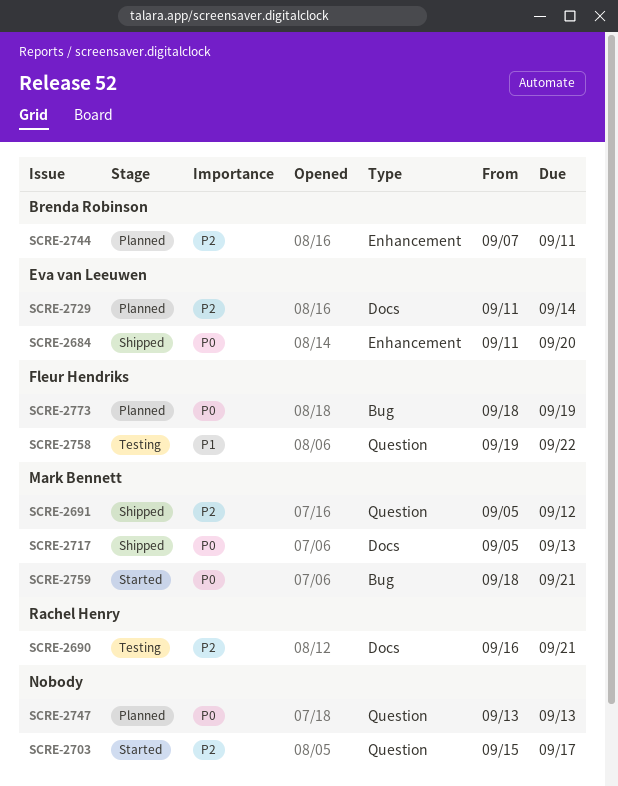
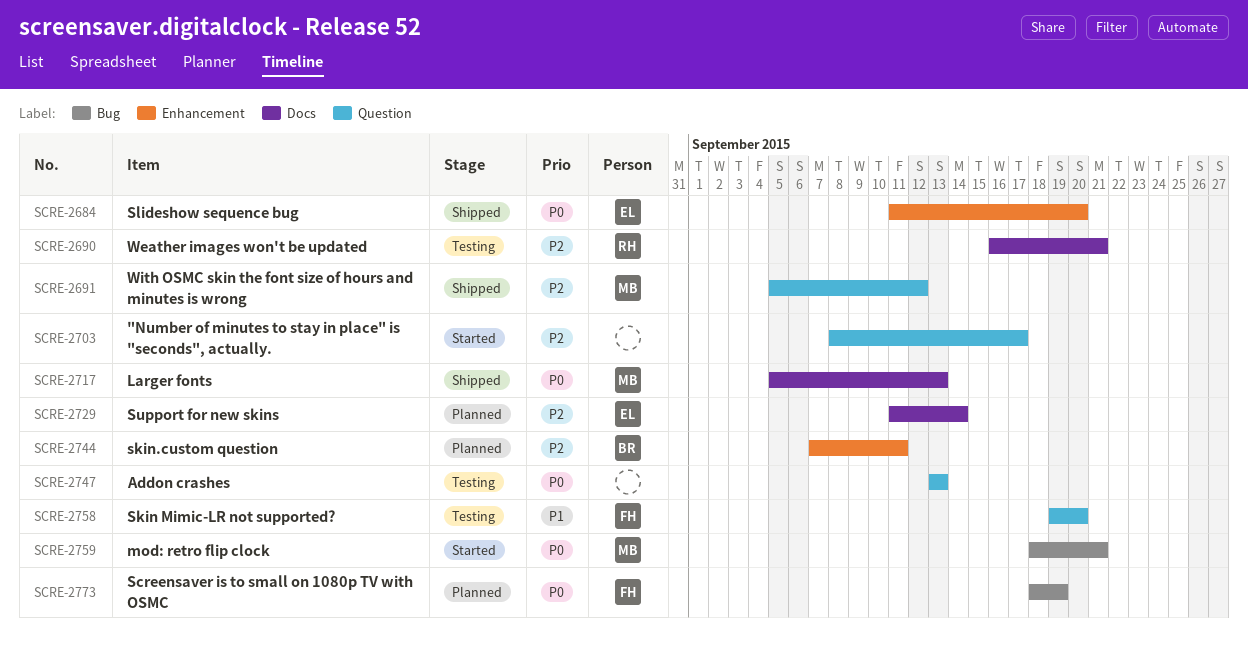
SCRE-2703, start: Sep 15 -> Sep 8
SCRE-2747, status: Planned -> Testing
SCRE-2758, due: Sep 22 -> Sep 20

